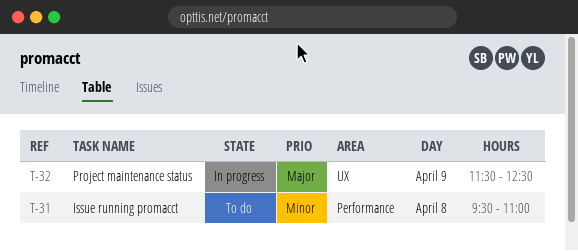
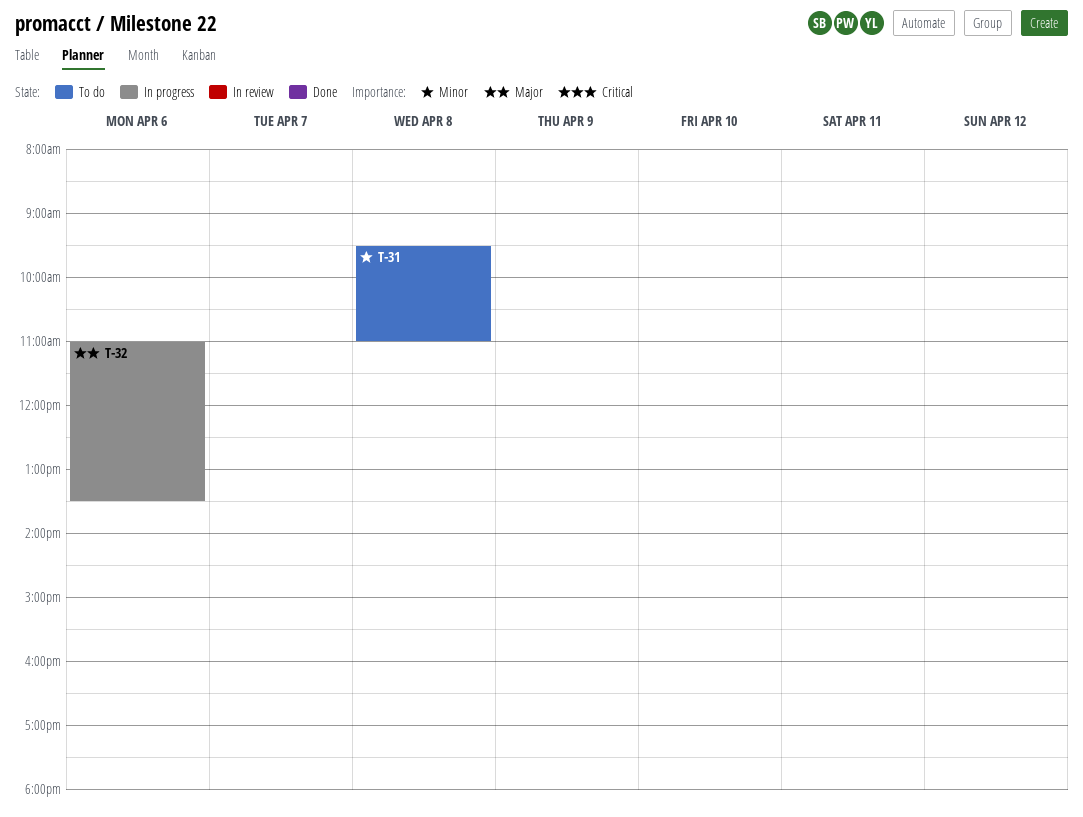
T-32, day: Apr 9 -> Apr 6
T-32, begins: 11:30 -> 11:00
T-32, ends: 12:30 -> 13:30

